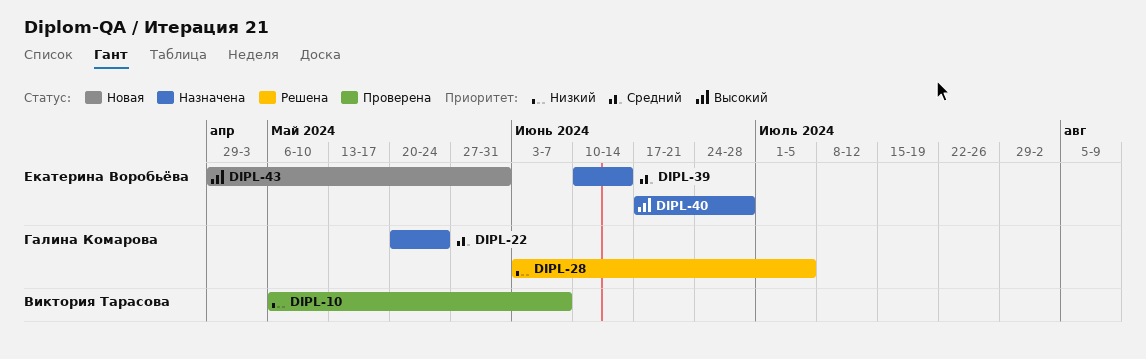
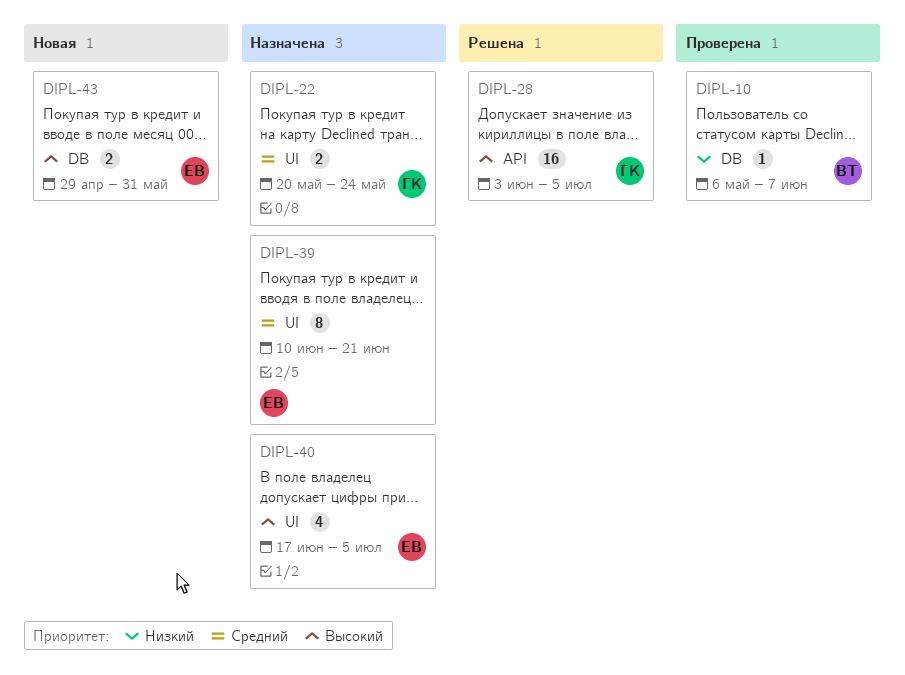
DIPL-28, priority: Низкий -> Высокий
DIPL-39, due: Jun 14 -> Jun 21
DIPL-40, due: Jun 28 -> Jul 5

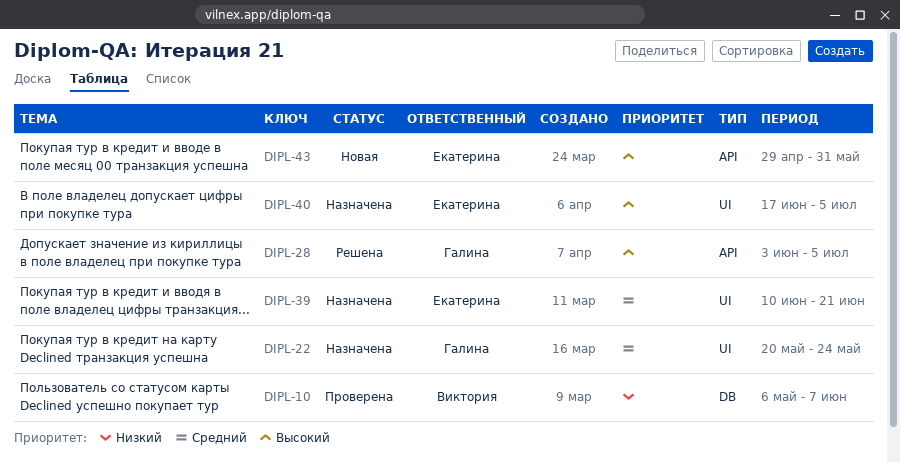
DIPL-43, label: DB -> API

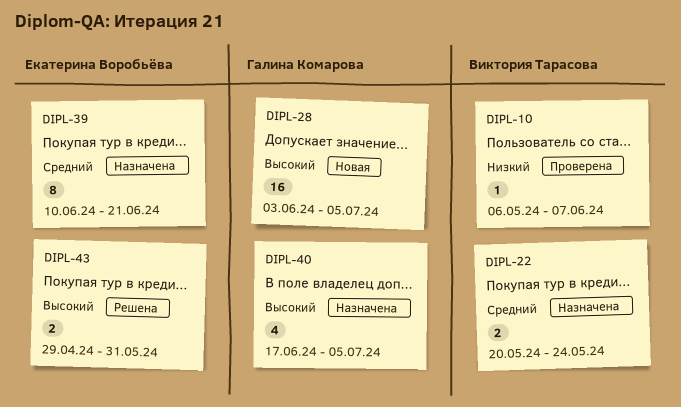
DIPL-22, owner: Галина Комарова -> Виктория Тарасова
DIPL-28, status: Решена -> Новая
DIPL-40, owner: Екатерина Воробьёва -> Галина Комарова
DIPL-43, status: Новая -> Решена

